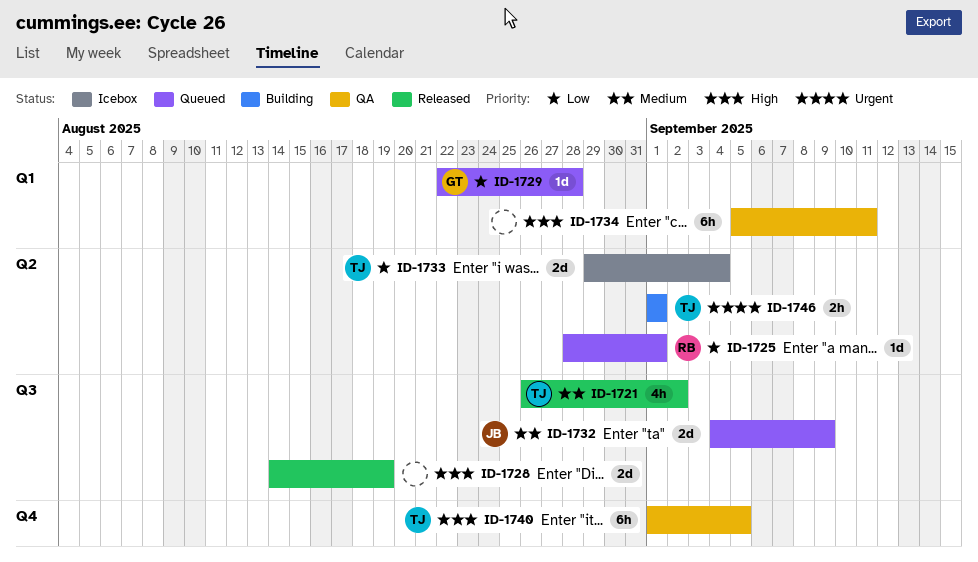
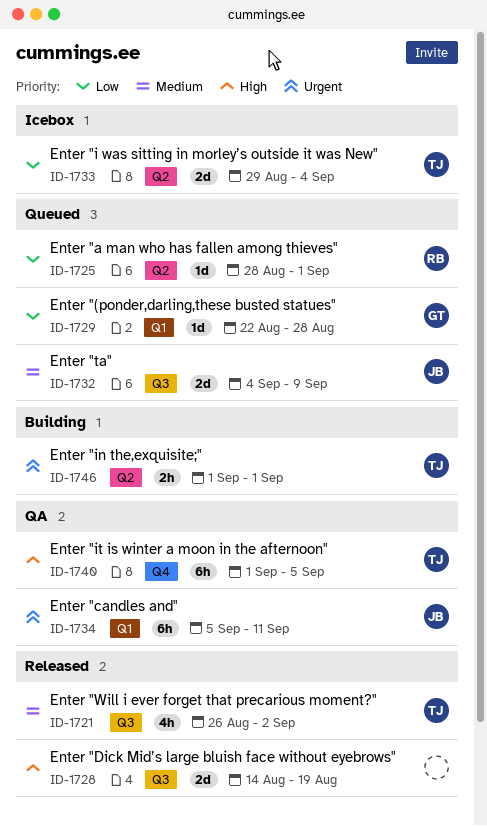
ID-1734, owner: none -> JB
ID-1734, priority: High -> Urgent

